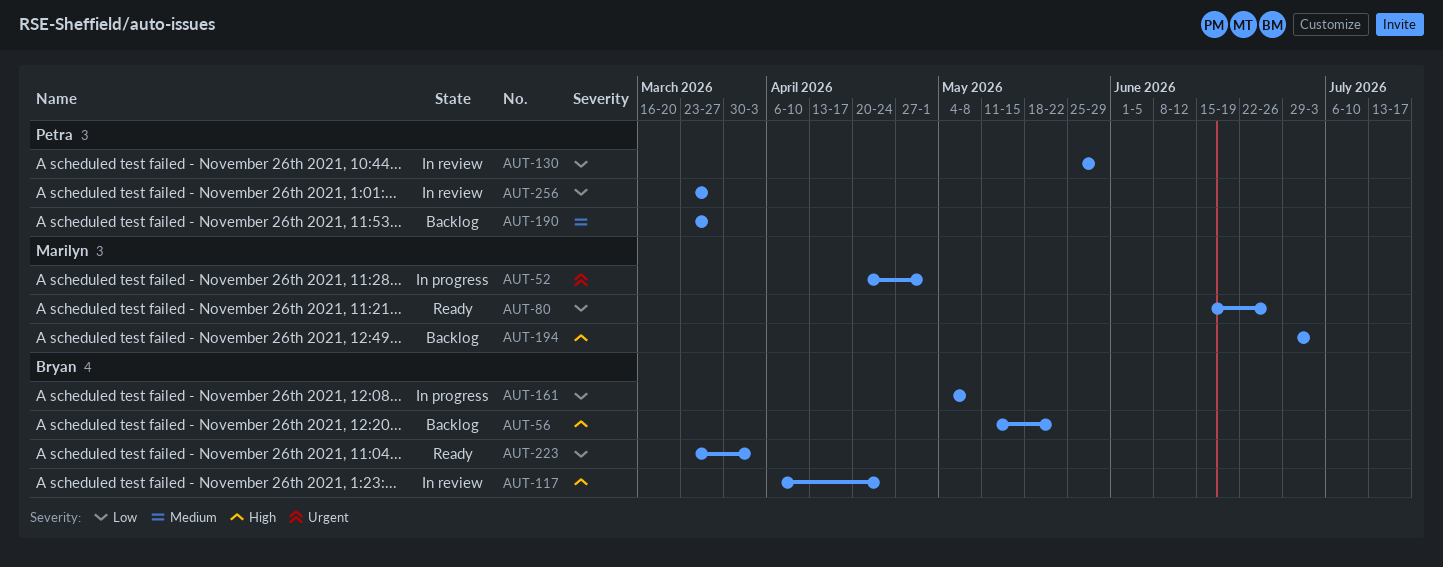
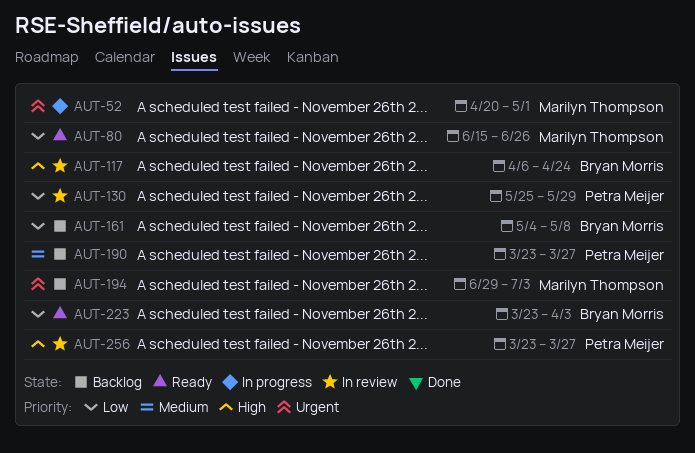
AUT-56: present -> none
AUT-161, status: In progress -> Backlog
AUT-194, priority: High -> Urgent
AUT-256, priority: Low -> High

